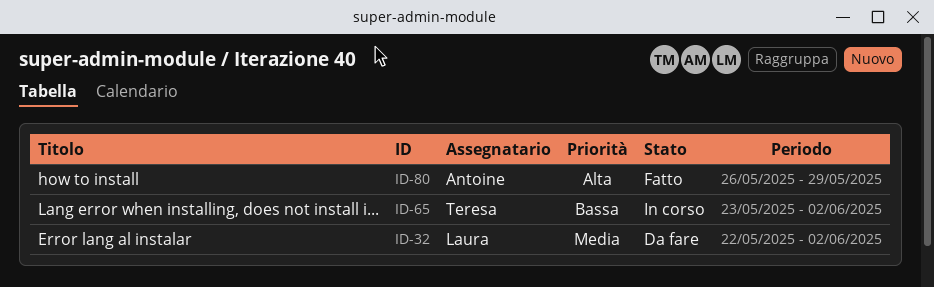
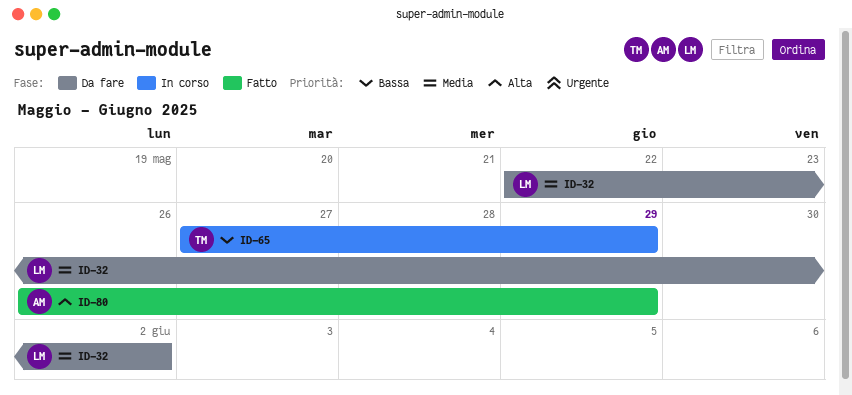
ID-65, start: May 23 -> May 27
ID-65, due: Jun 2 -> May 29

